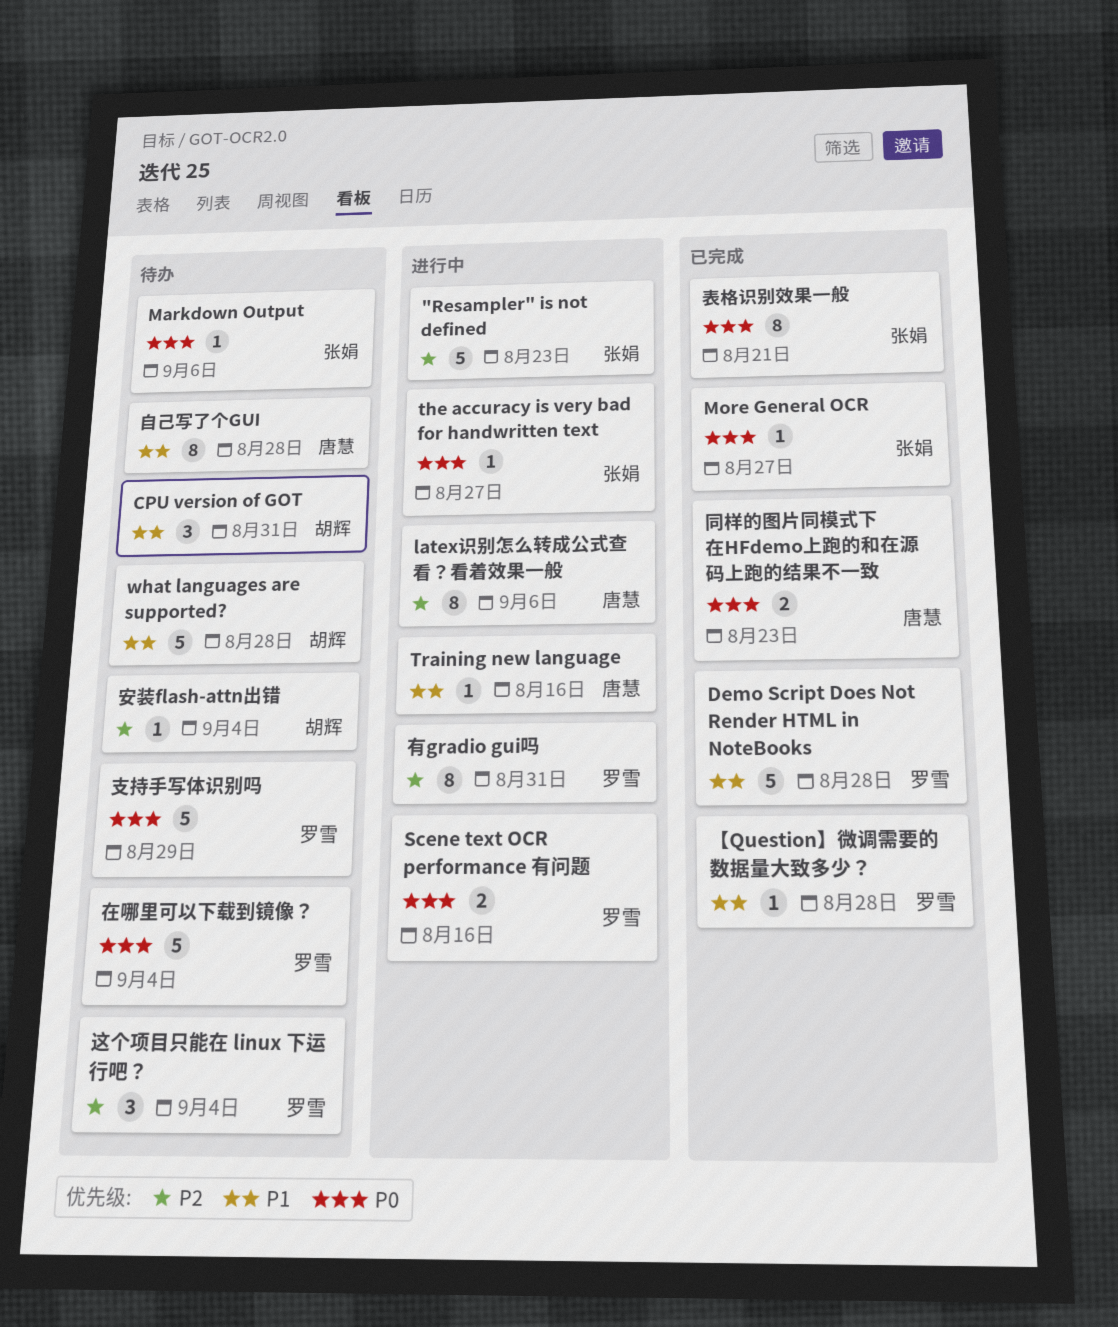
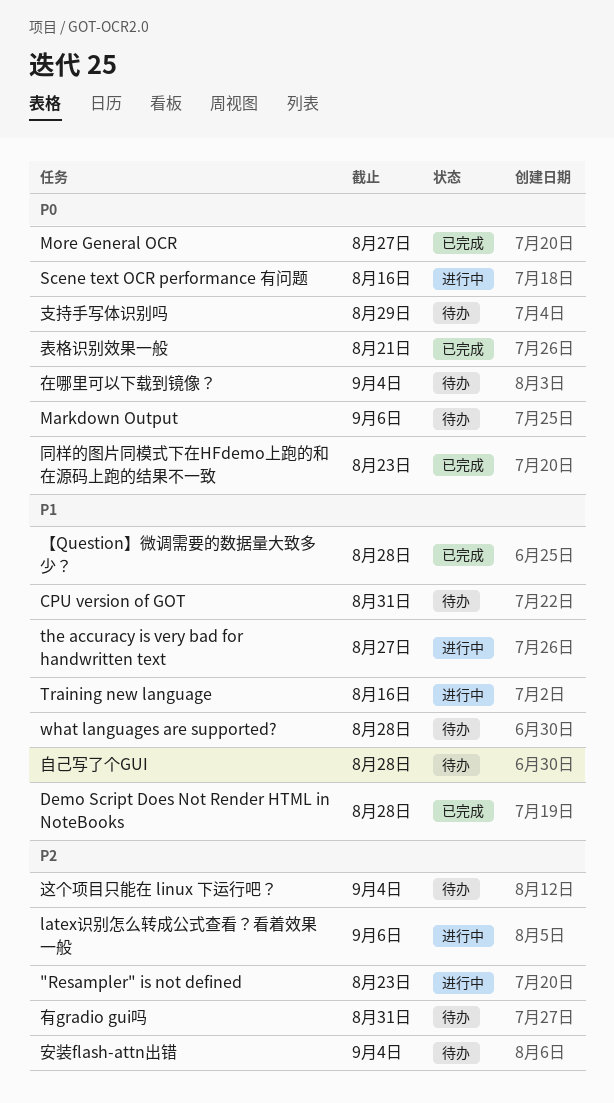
the accuracy is very bad for handwritten text, priority: P0 -> P1
有gradio gui吗, status: 进行中 -> 待办

